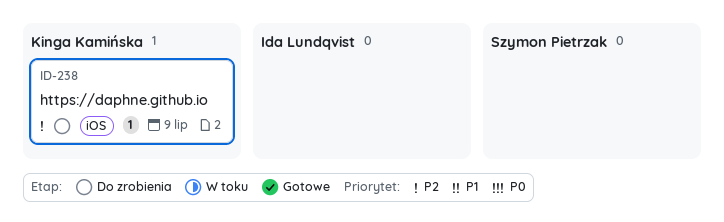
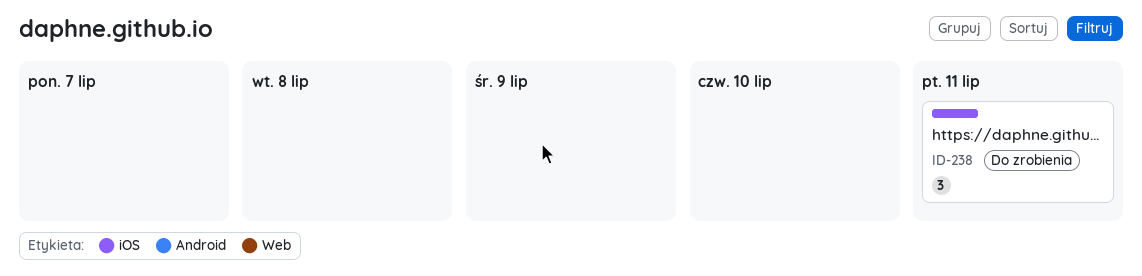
ID-238, estimate: 1 -> 3
ID-238, due: Jul 9 -> Jul 11

